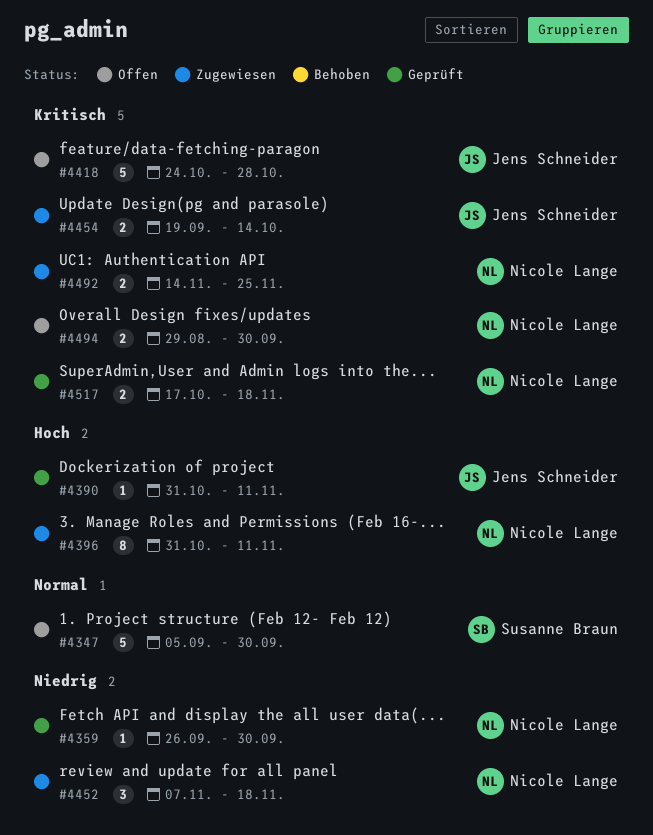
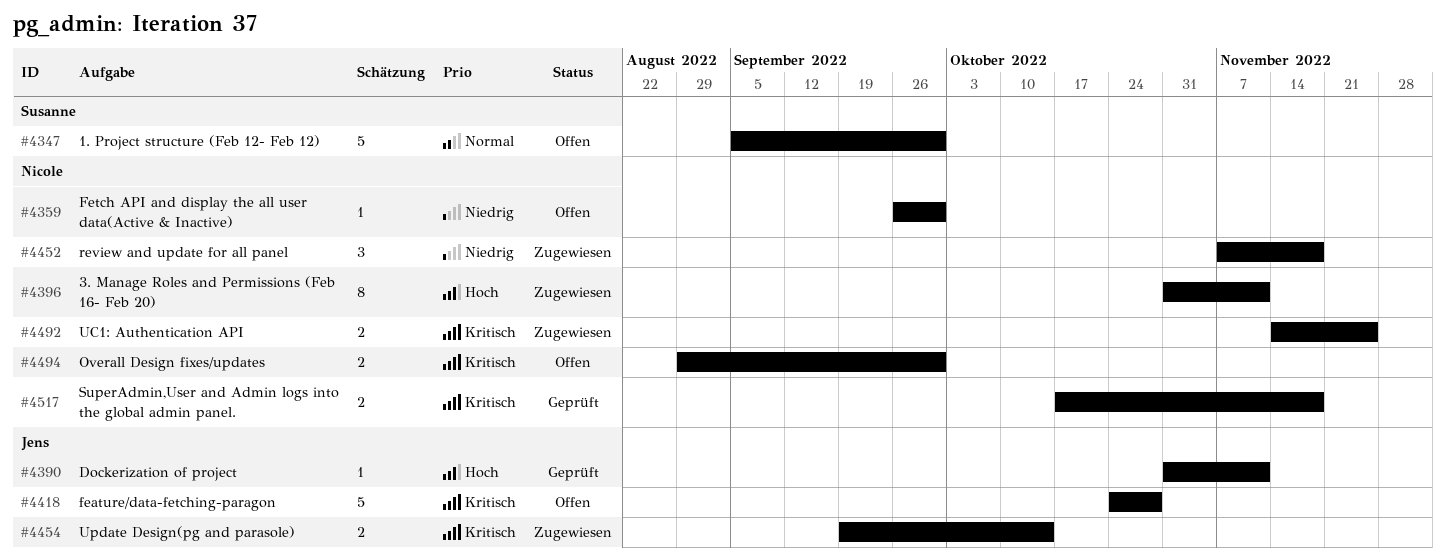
#4359, status: Geprüft -> Offen

